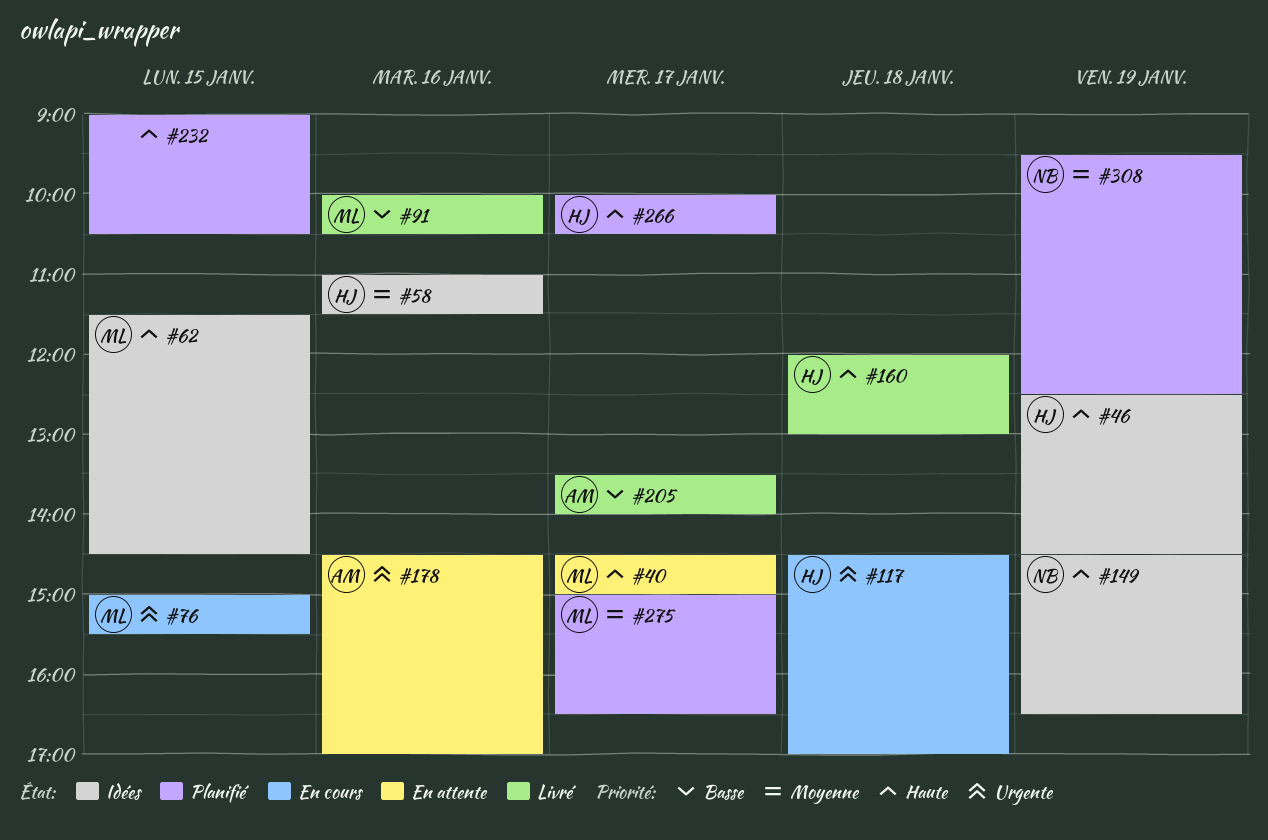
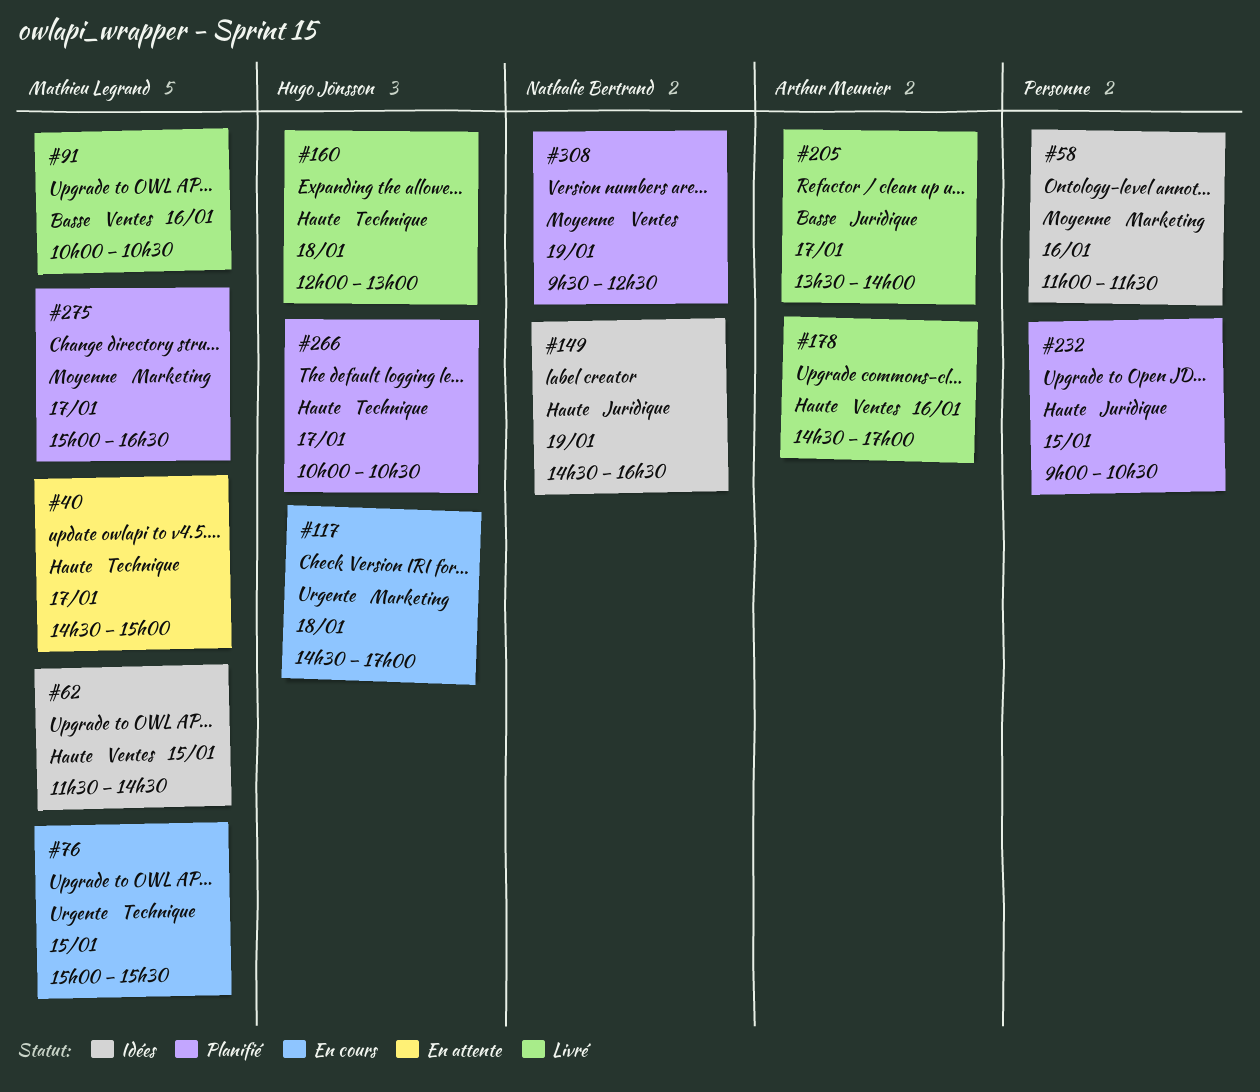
#46: present -> none
#58, owner: Hugo Jönsson -> none
#178, status: En attente -> Livré
#178, priority: Urgente -> Haute

